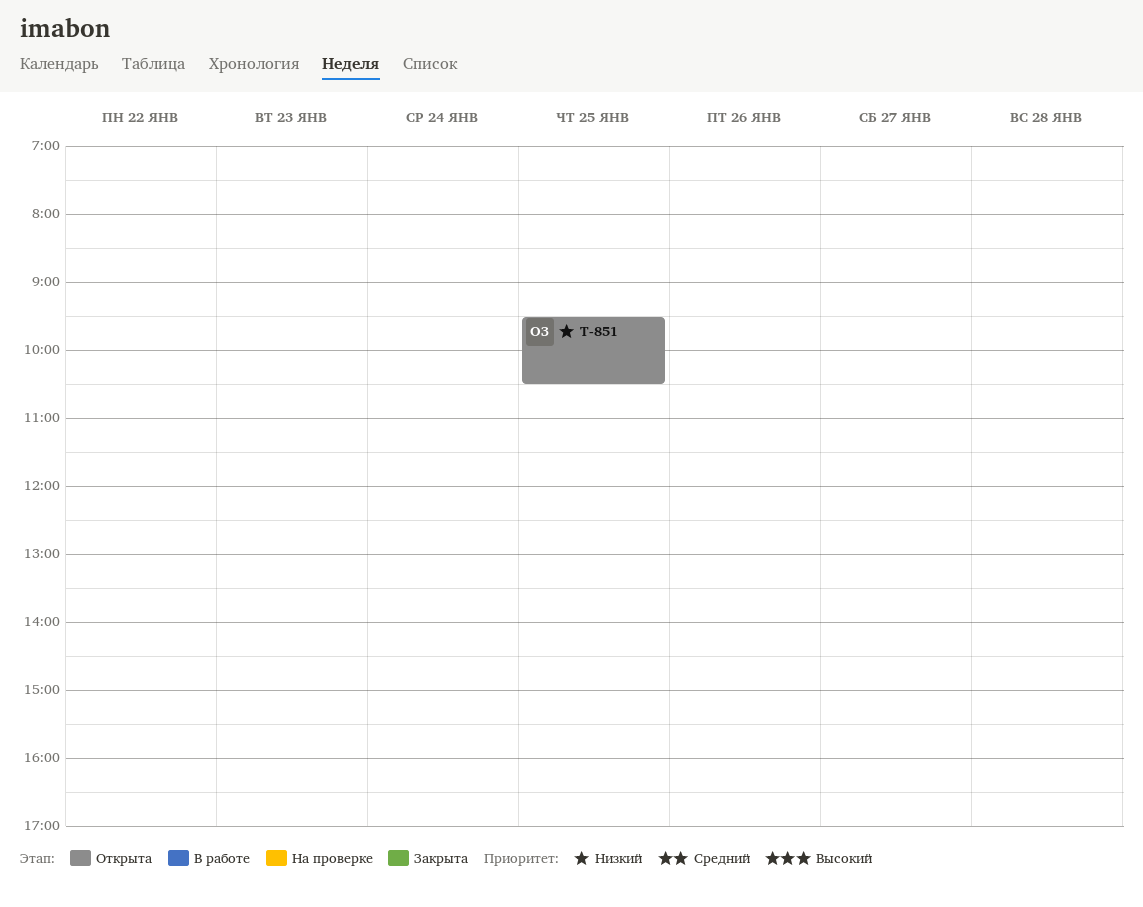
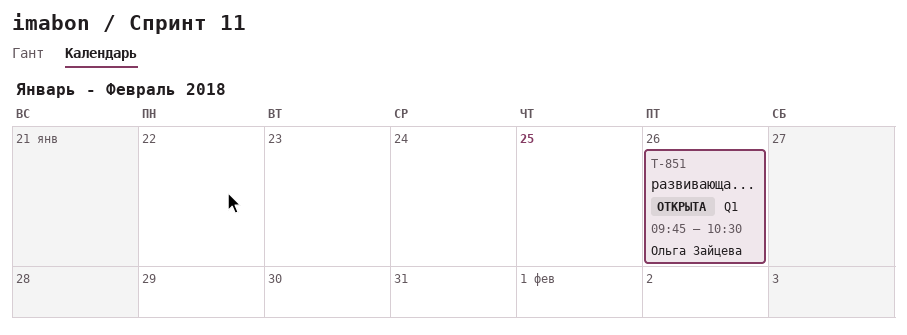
T-851, day: Jan 25 -> Jan 26
T-851, begins: 09:30 -> 09:45

